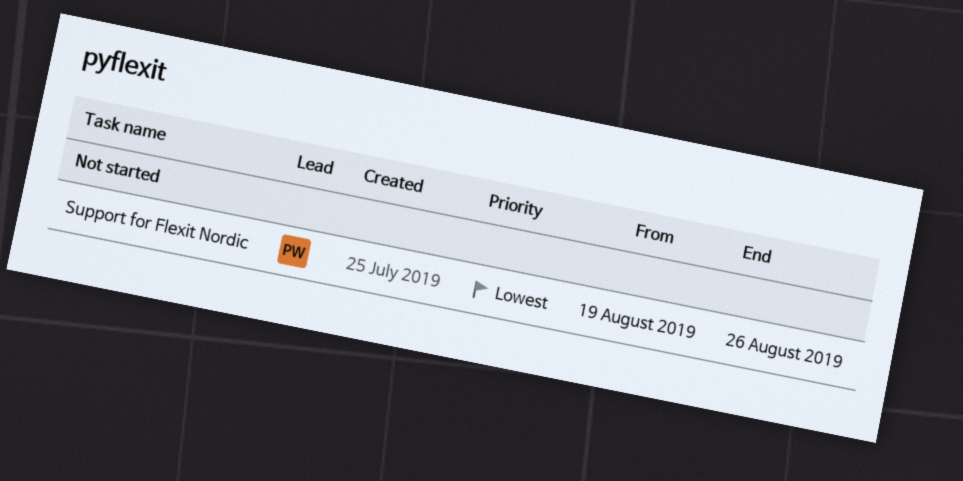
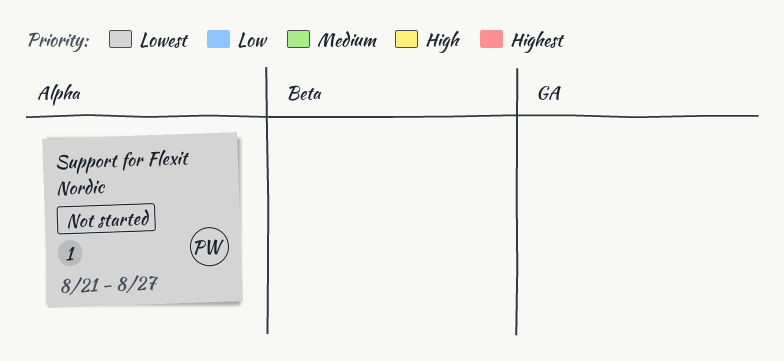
Support for Flexit Nordic, start: Aug 19 -> Aug 21
Support for Flexit Nordic, due: Aug 26 -> Aug 27

